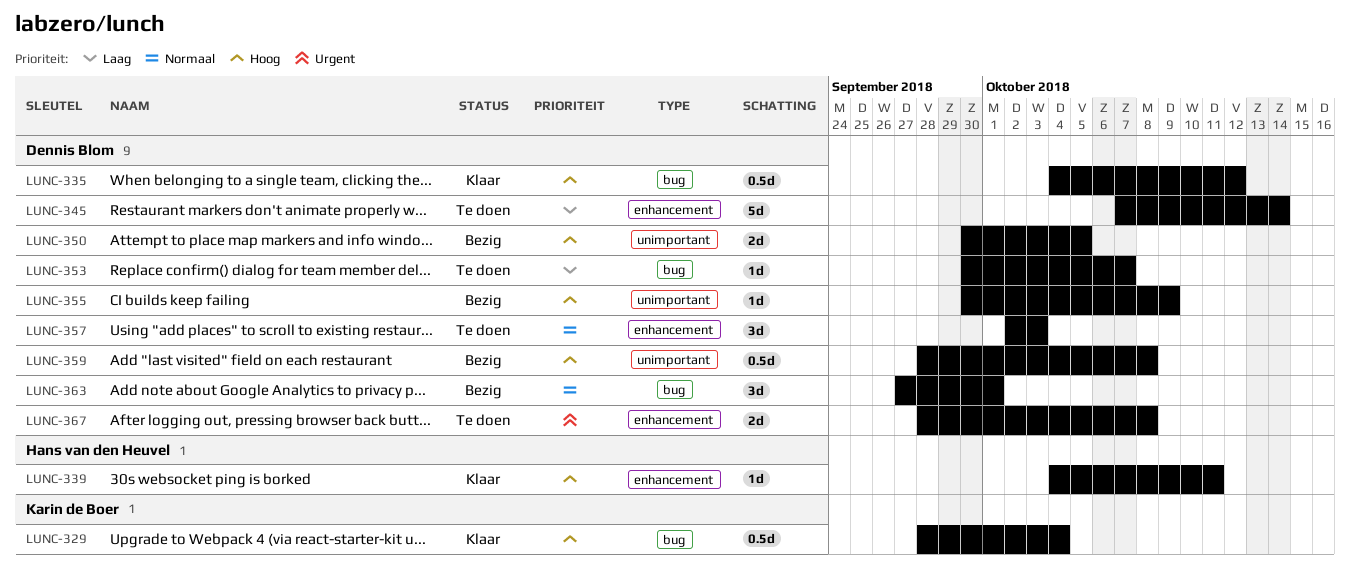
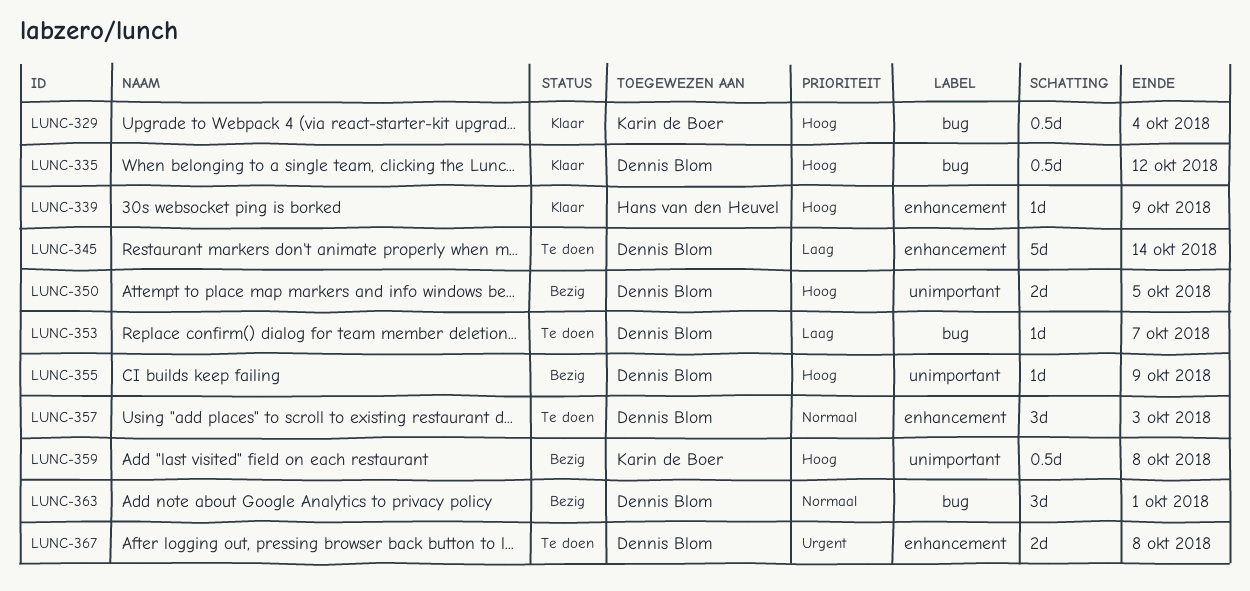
LUNC-339, due: Oct 11 -> Oct 9
LUNC-359, owner: Dennis Blom -> Karin de Boer

